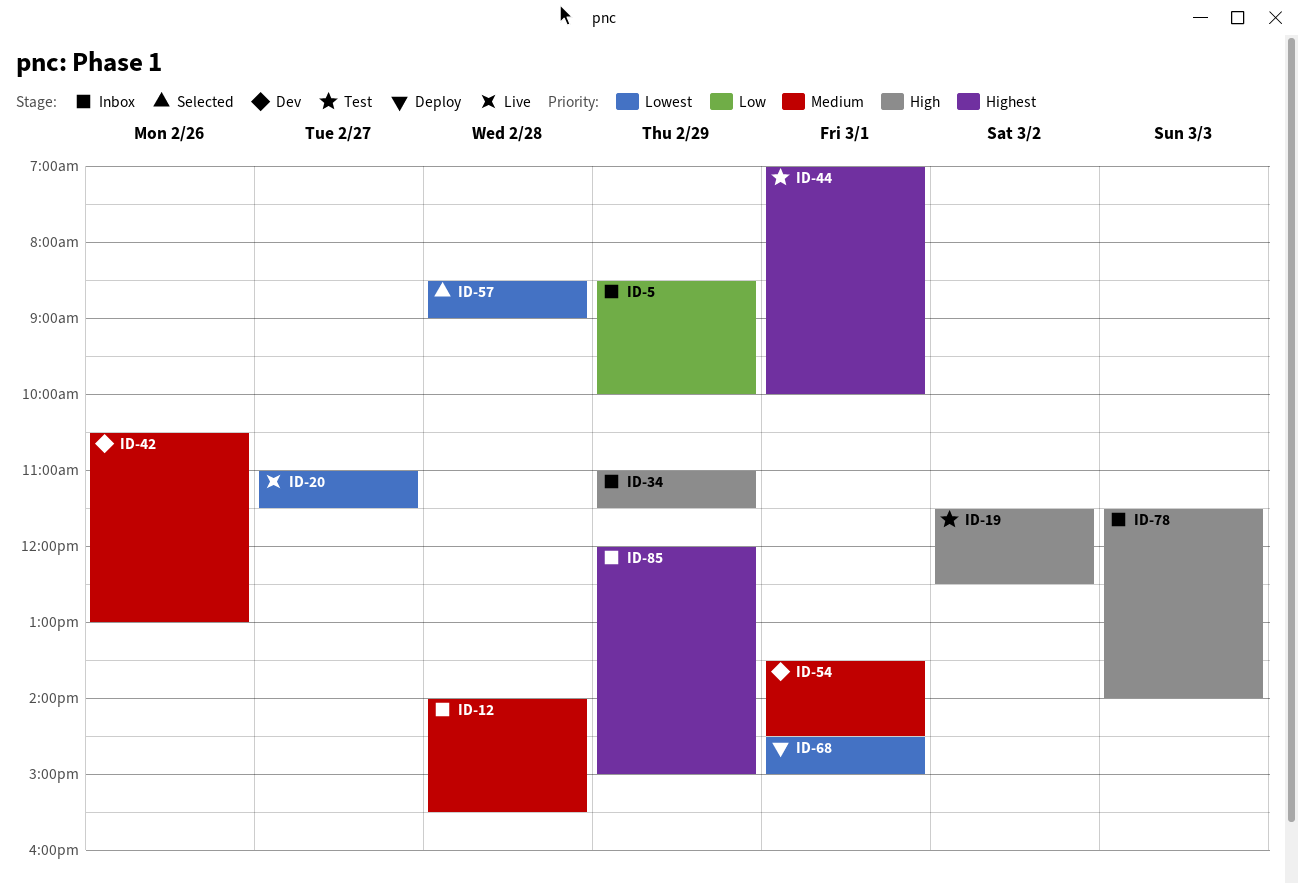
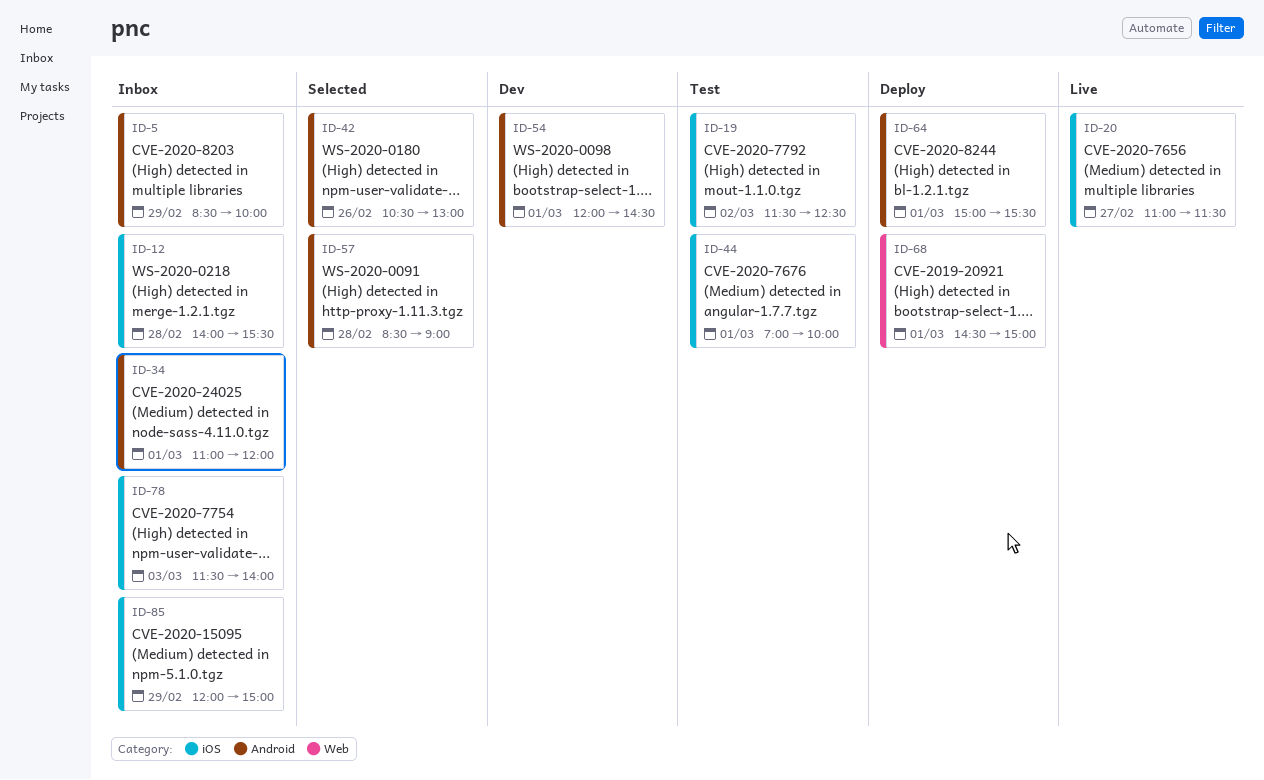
ID-34, day: Feb 29 -> Mar 1
ID-34, ends: 11:30 -> 12:00
ID-42, status: Dev -> Selected
ID-54, begins: 13:30 -> 12:00
ID-64: none -> present

